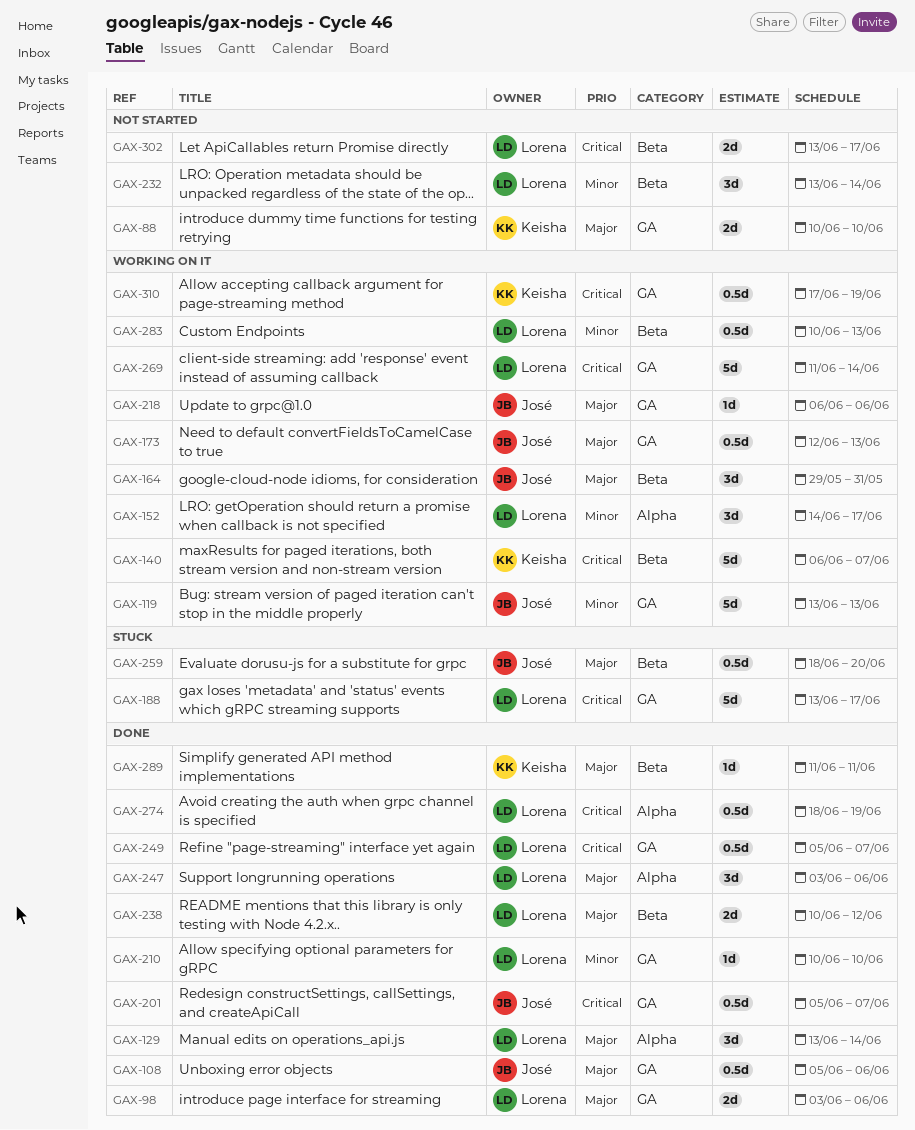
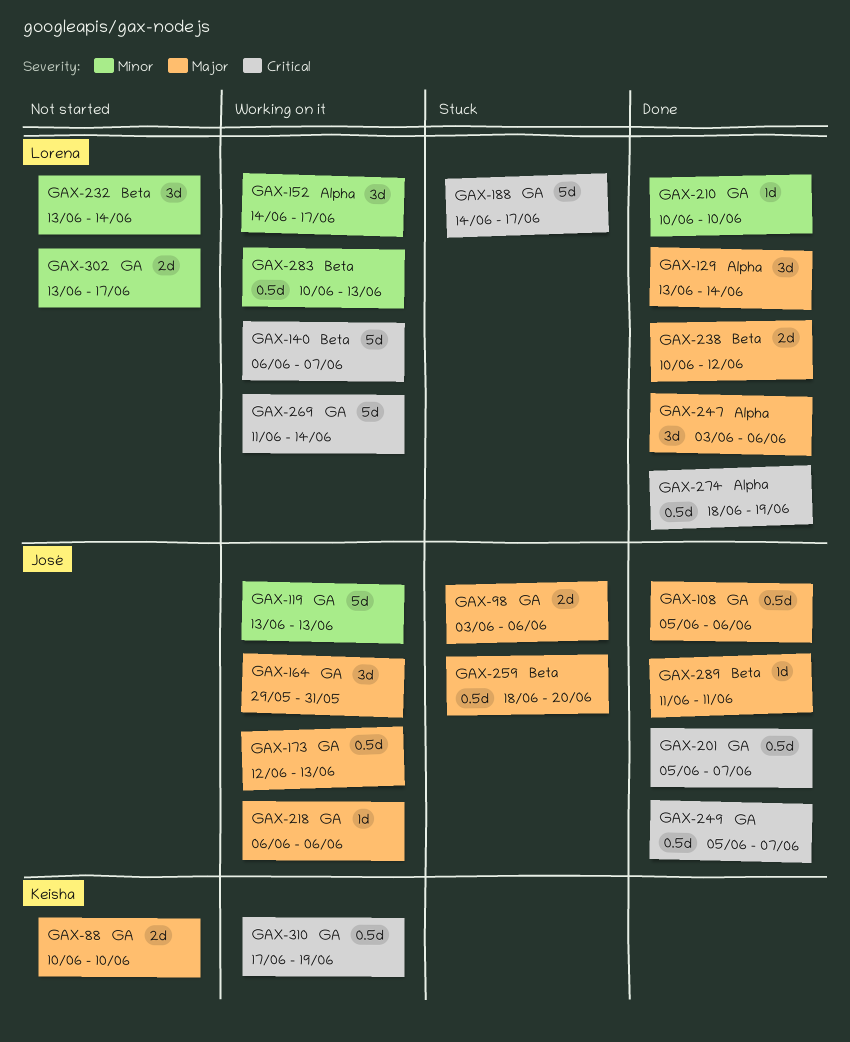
GAX-98, status: Done -> Stuck
GAX-98, owner: Lorena -> José
GAX-140, owner: Keisha -> Lorena
GAX-164, label: Beta -> GA
GAX-188, start: Jun 13 -> Jun 14
GAX-249, owner: Lorena -> José
GAX-289, owner: Keisha -> José
GAX-302, priority: Critical -> Minor
GAX-302, label: Beta -> GA

